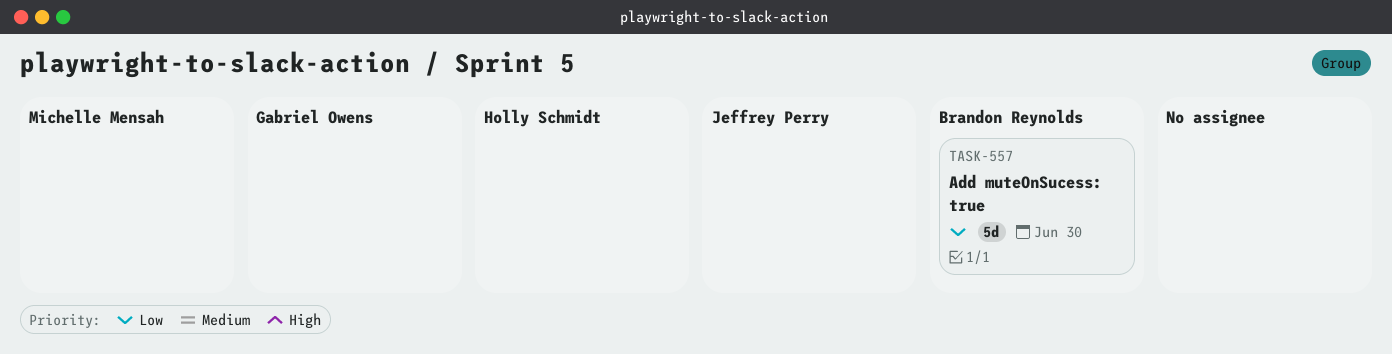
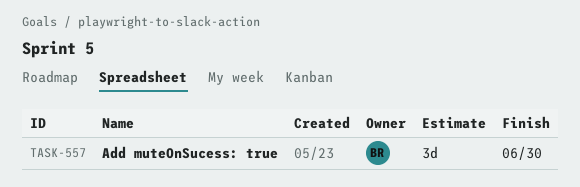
TASK-557, estimate: 5d -> 3d

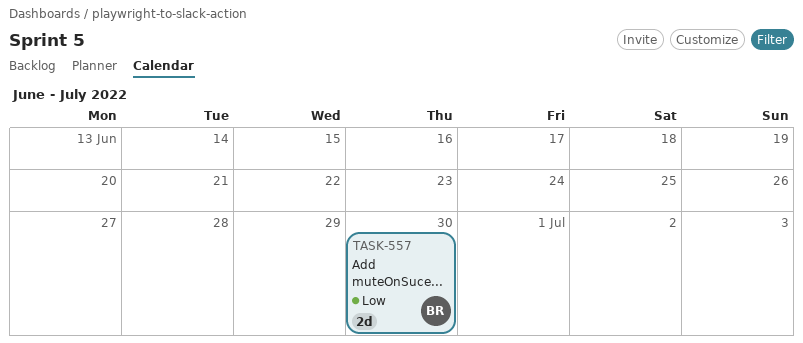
TASK-557, estimate: 3d -> 2d

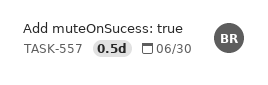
TASK-557, estimate: 2d -> 0.5d

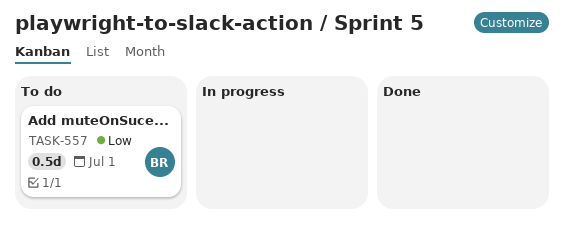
TASK-557, due: Jun 30 -> Jul 1

